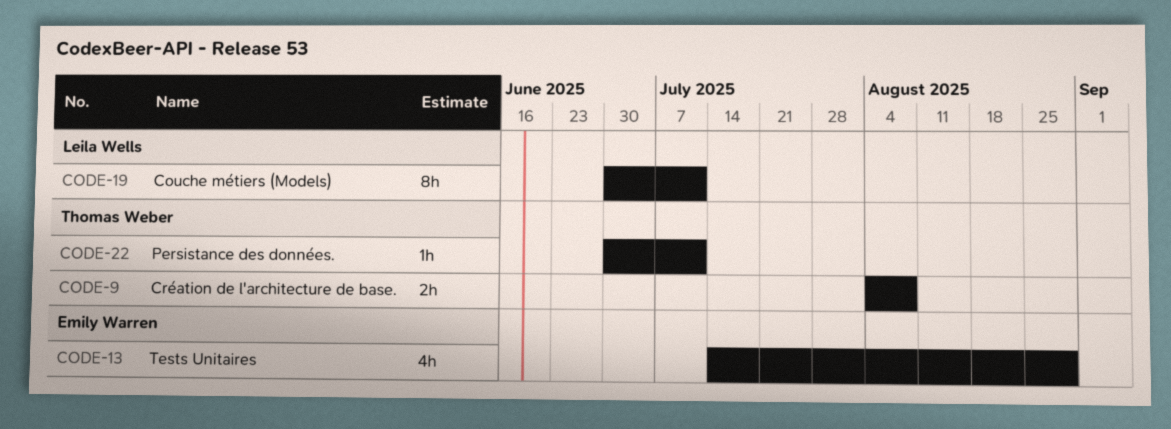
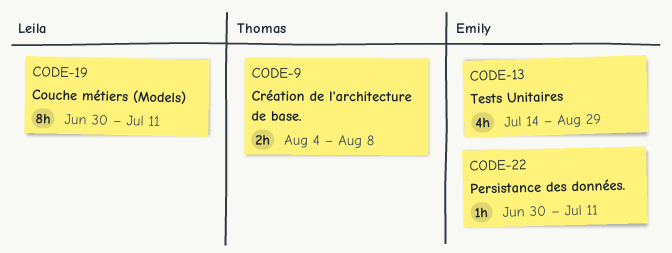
CODE-22, owner: Thomas Weber -> Emily Warren

